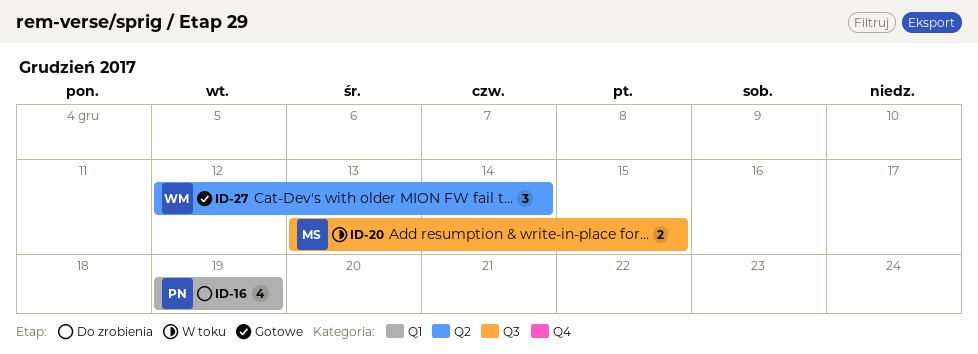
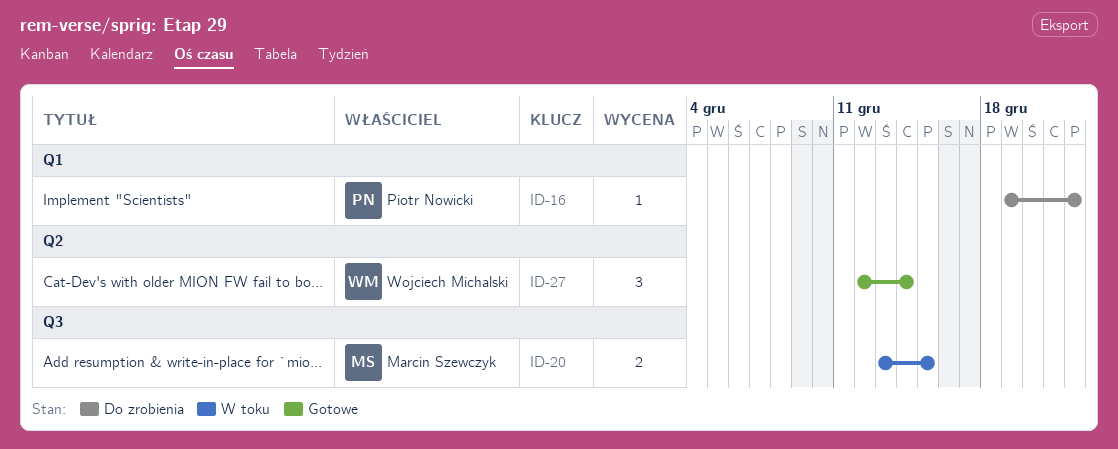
ID-16, estimate: 4 -> 1
ID-16, due: Dec 19 -> Dec 22

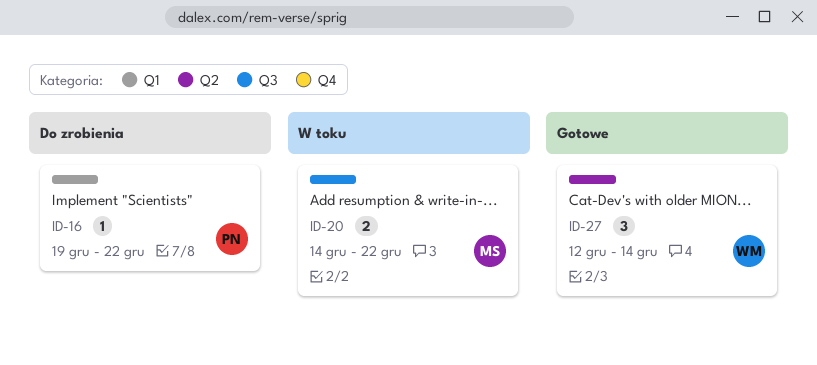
ID-20, start: Dec 13 -> Dec 14
ID-20, due: Dec 15 -> Dec 22

